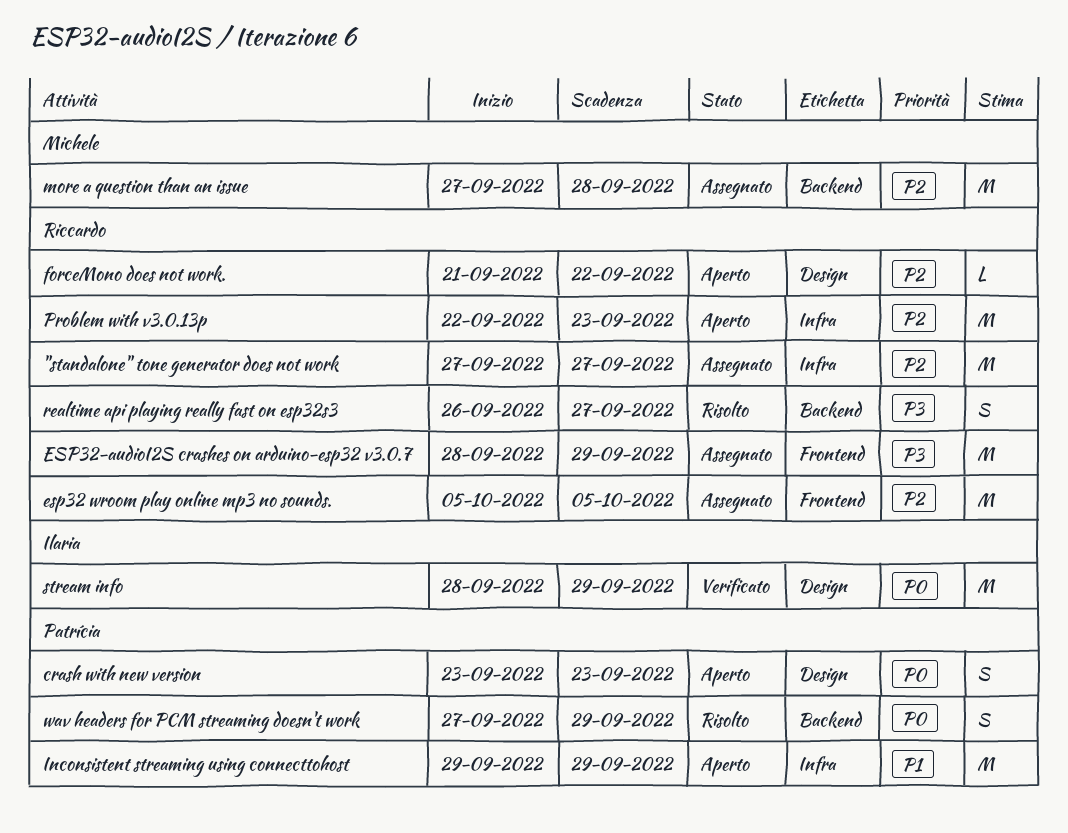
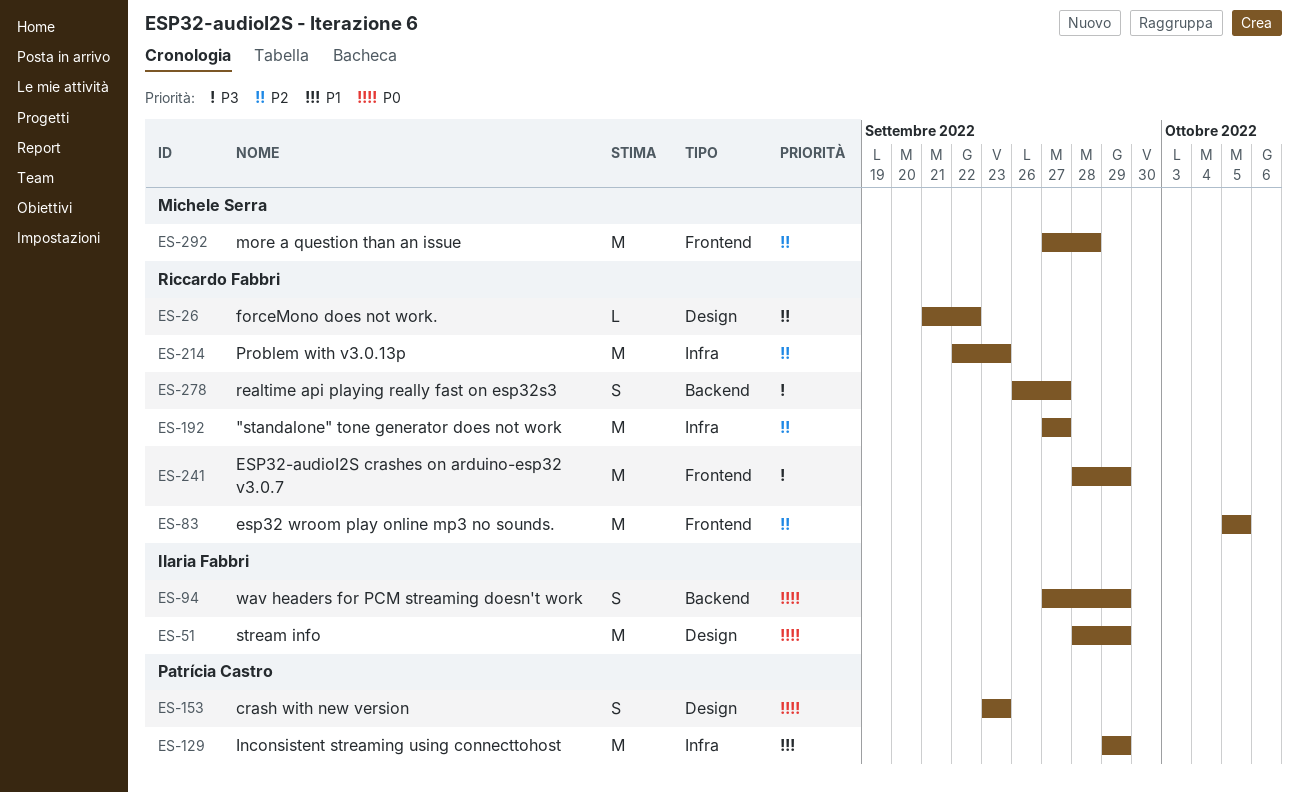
more a question than an issue, label: Backend -> Frontend
wav headers for PCM streaming doesn't work, owner: Patrícia Castro -> Ilaria Fabbri

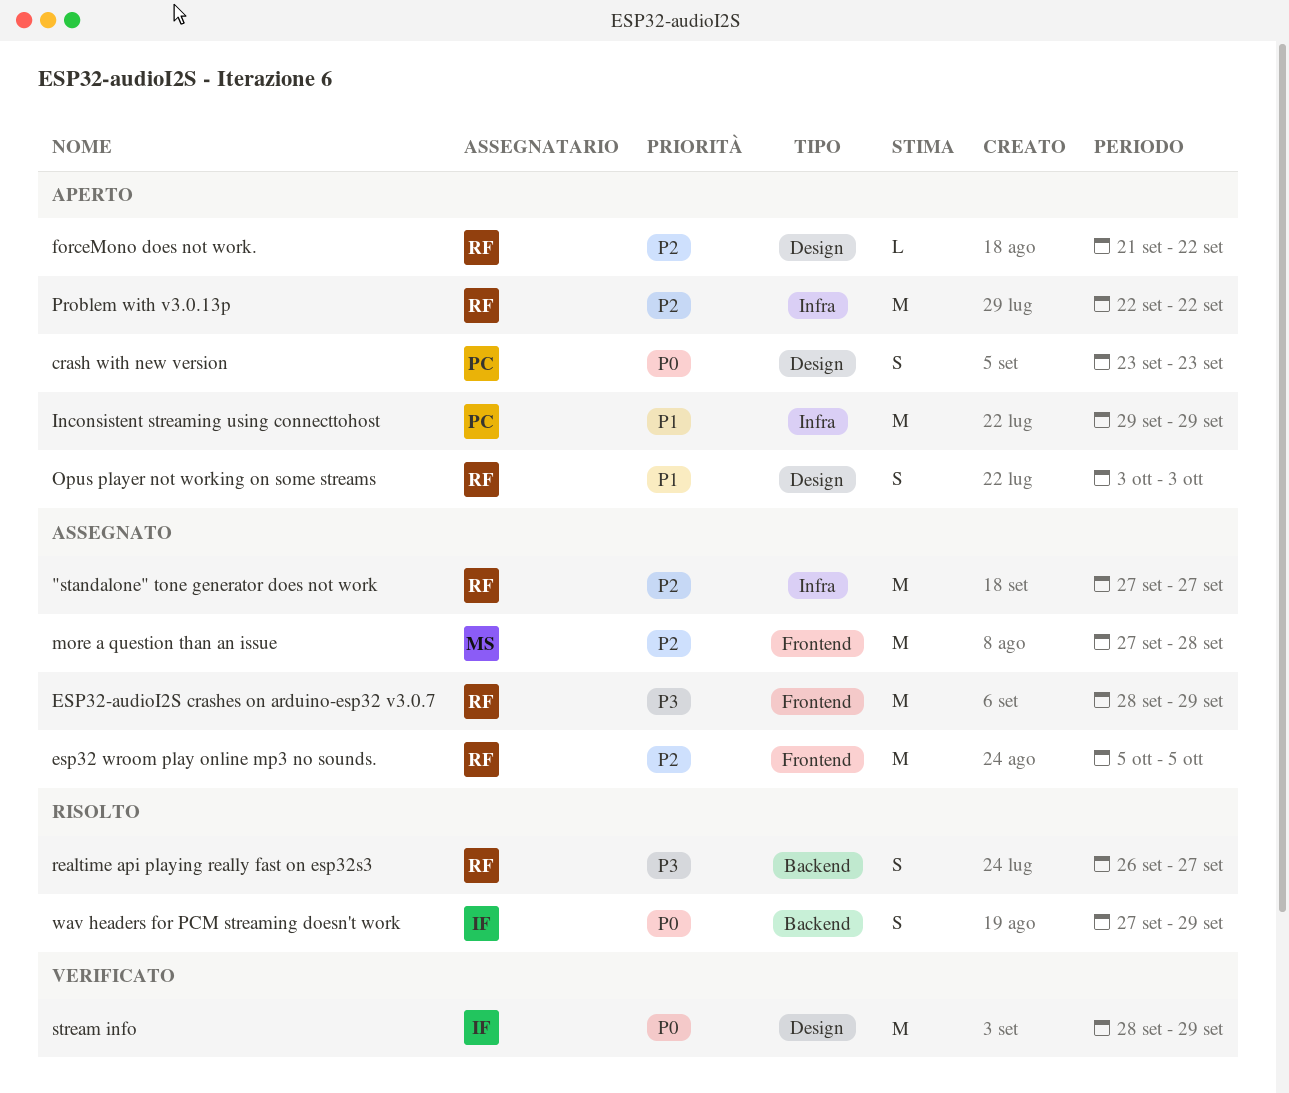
Opus player not working on some streams: none -> present
Problem with v3.0.13p, due: Sep 23 -> Sep 22

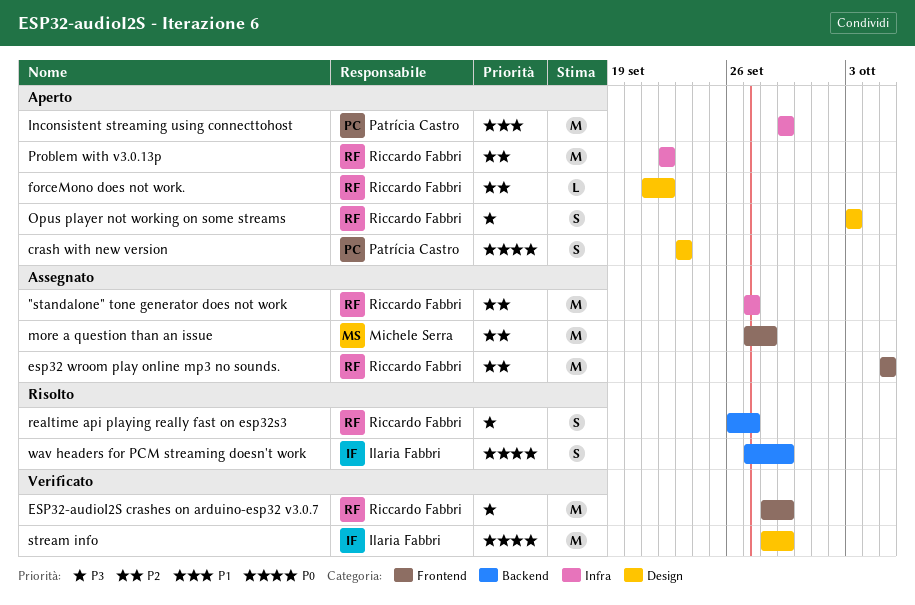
ESP32-audioI2S crashes on arduino-esp32 v3.0.7, status: Assegnato -> Verificato
Opus player not working on some streams, priority: P1 -> P3

